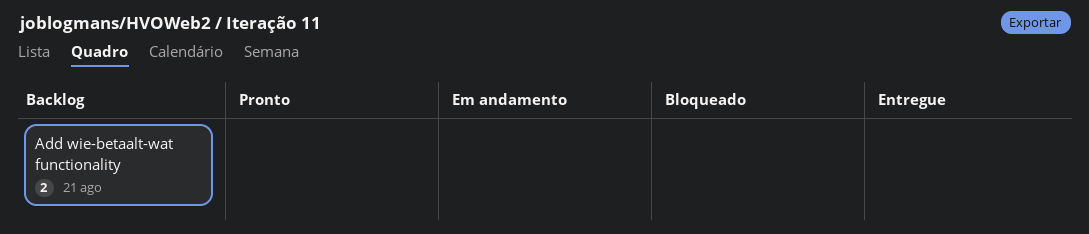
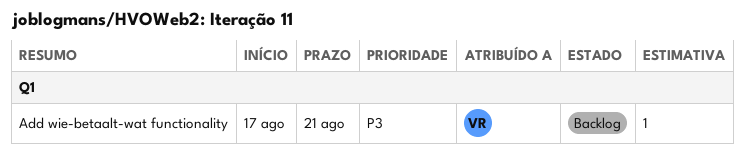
Add wie-betaalt-wat functionality, estimate: 2 -> 1

